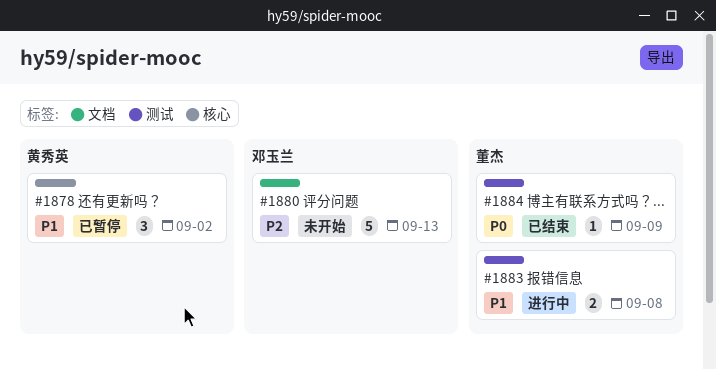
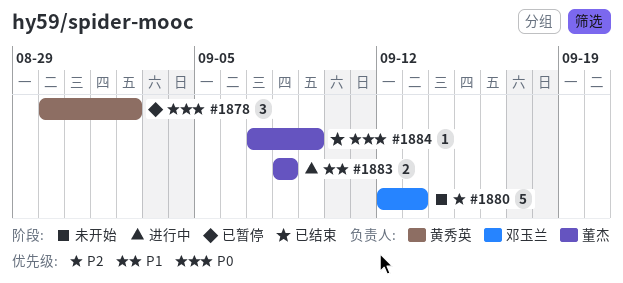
#1878, priority: P1 -> P0

